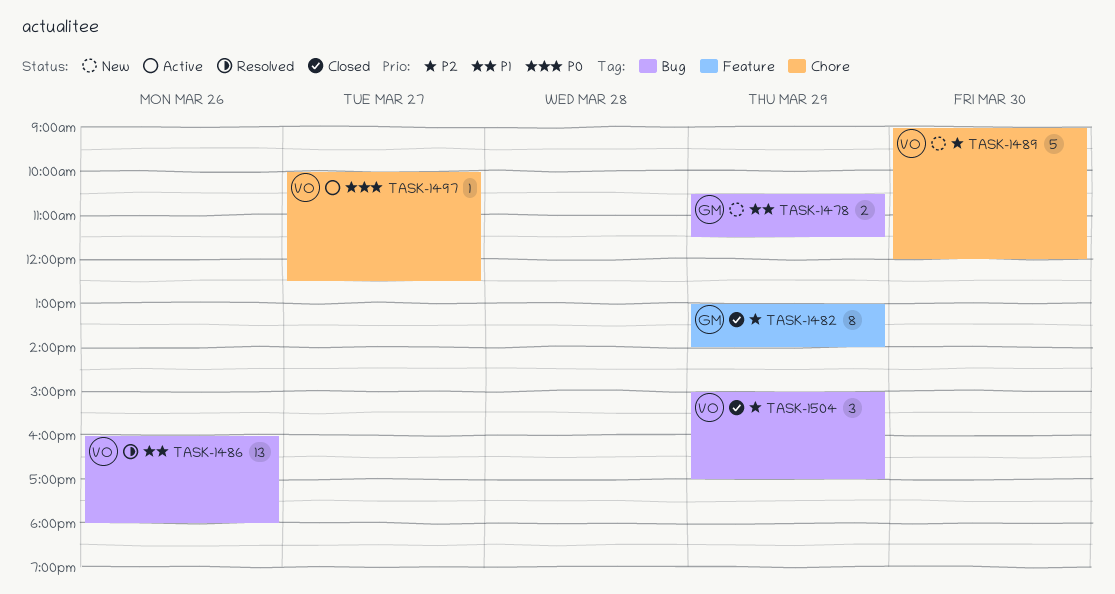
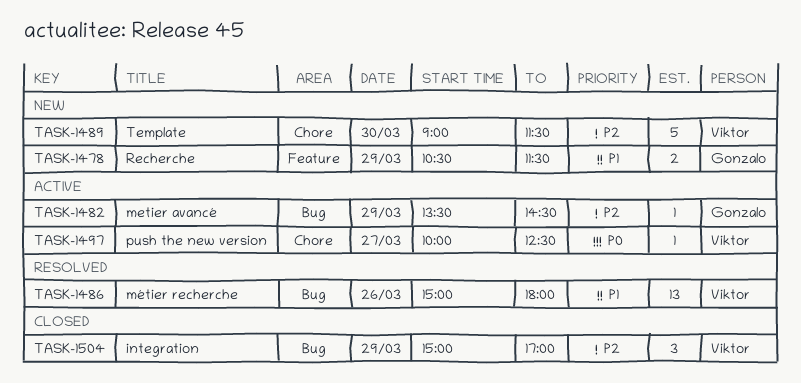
TASK-1478, label: Bug -> Feature
TASK-1482, status: Closed -> Active
TASK-1482, label: Feature -> Bug
TASK-1482, estimate: 8 -> 1
TASK-1482, begins: 13:00 -> 13:30
TASK-1482, ends: 14:00 -> 14:30
TASK-1486, begins: 16:00 -> 15:00
TASK-1489, ends: 12:00 -> 11:30

